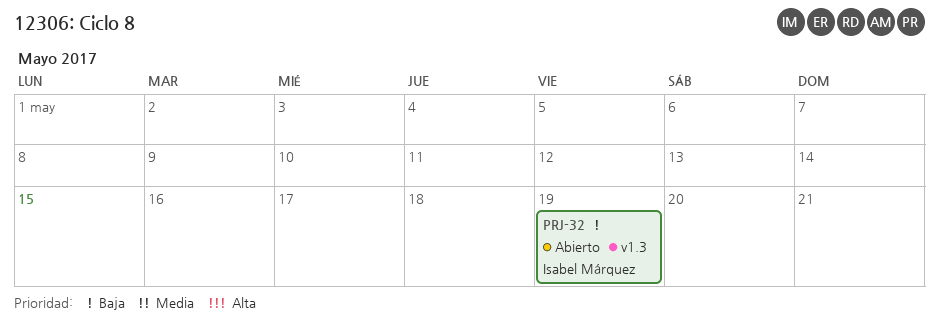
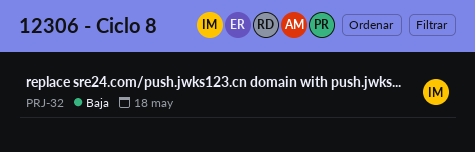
PRJ-32, due: May 19 -> May 18

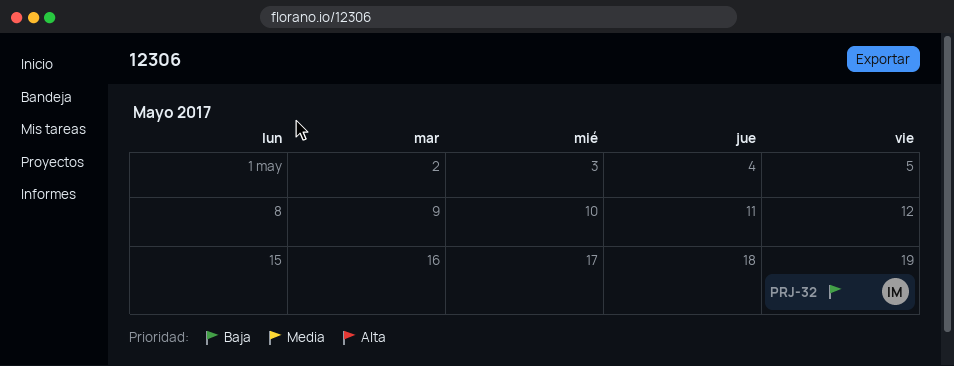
PRJ-32, due: May 18 -> May 19

